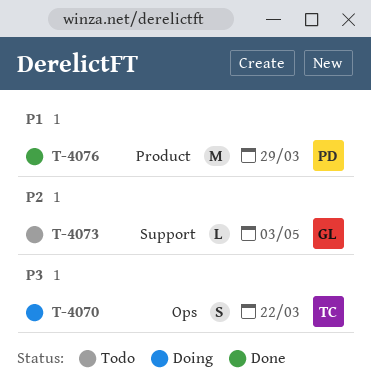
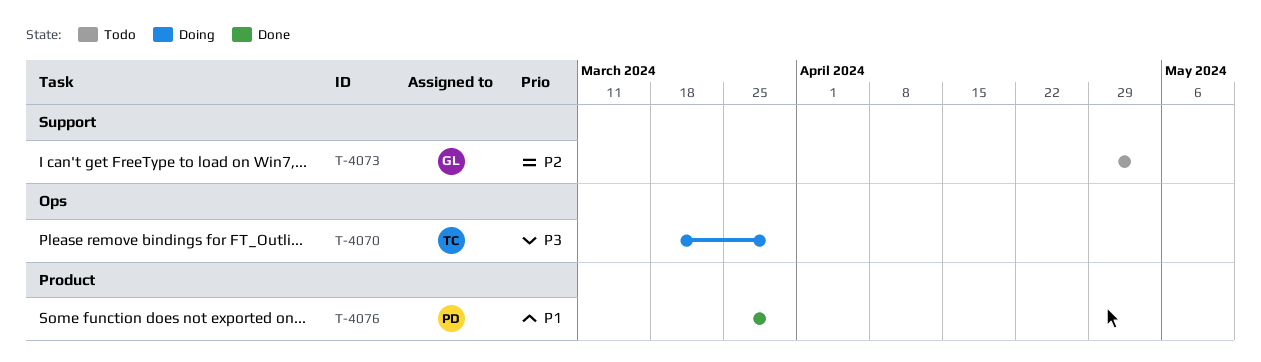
T-4070, due: Mar 22 -> Mar 29

